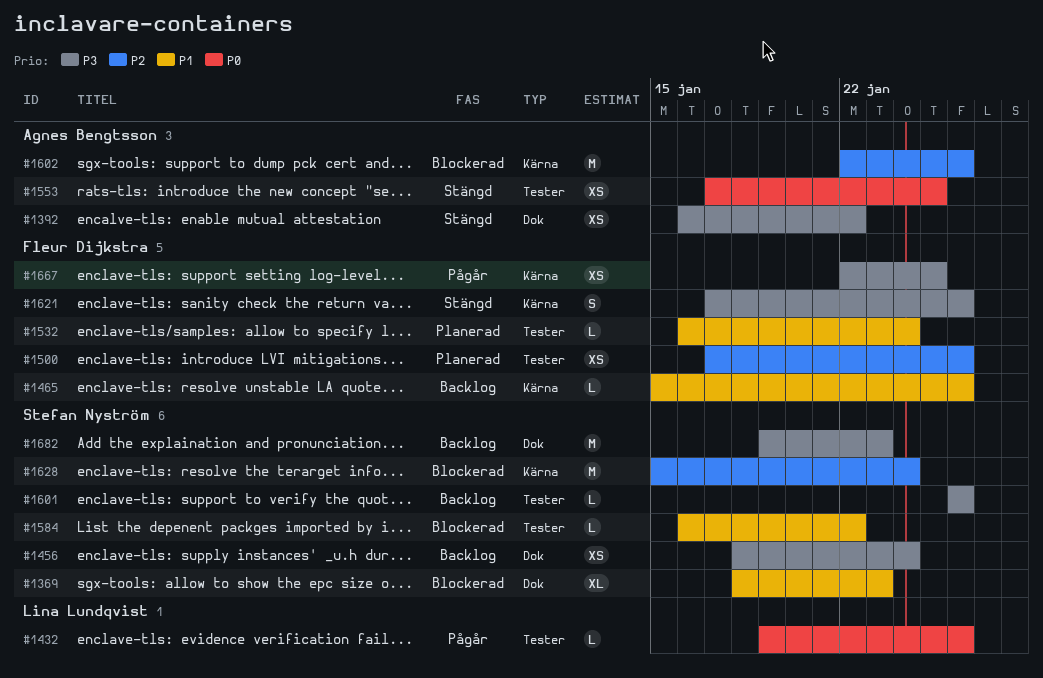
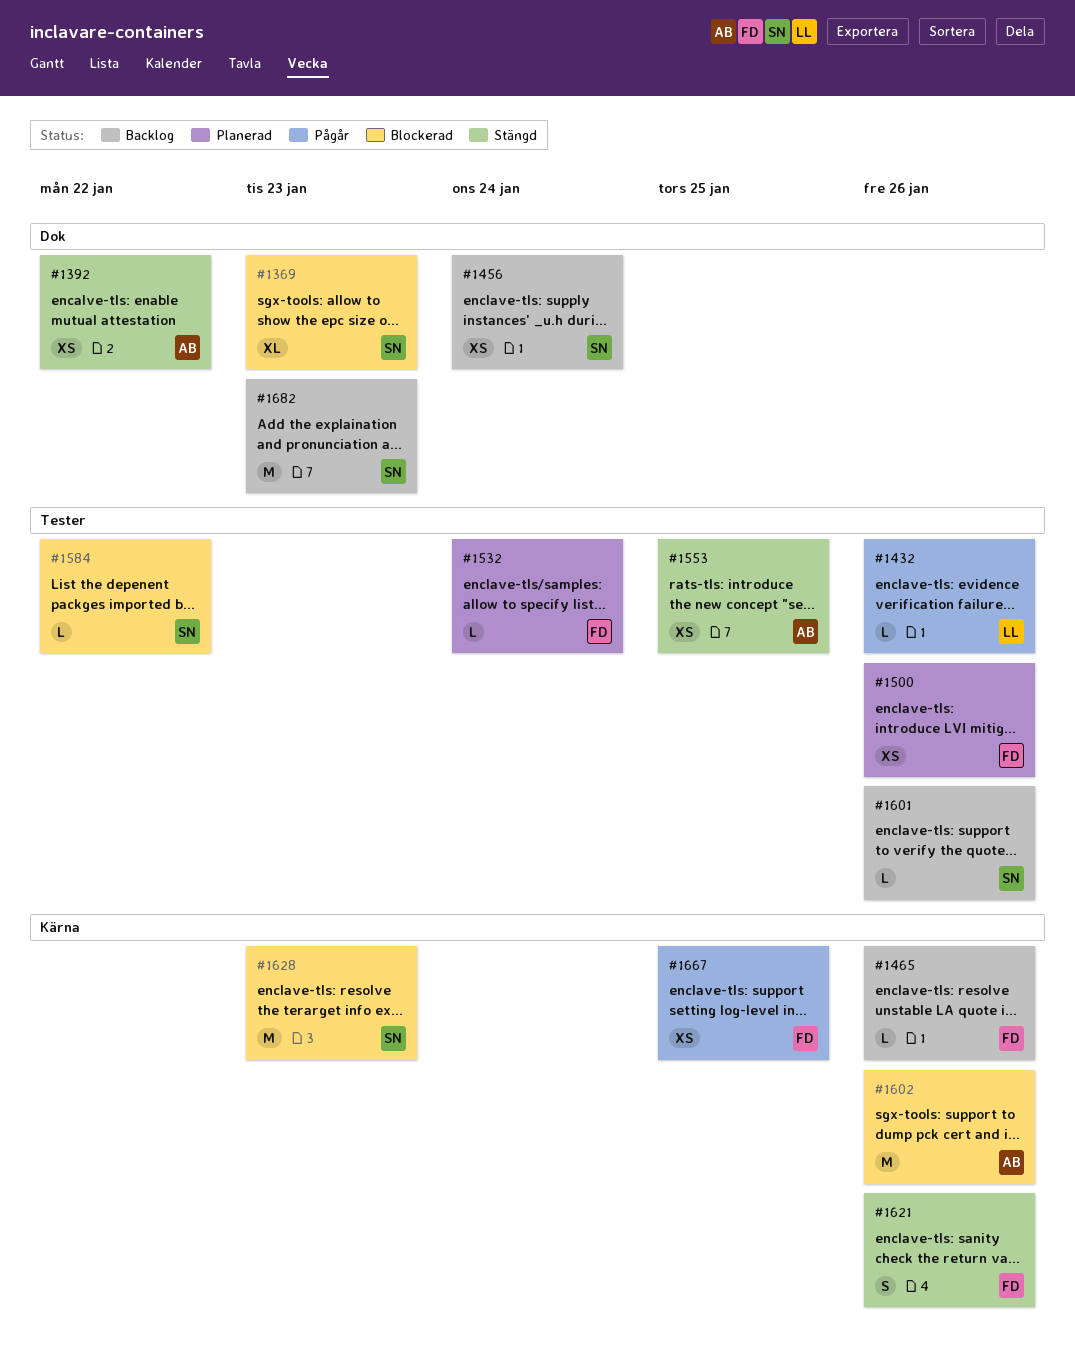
#1628, due: Jan 24 -> Jan 23

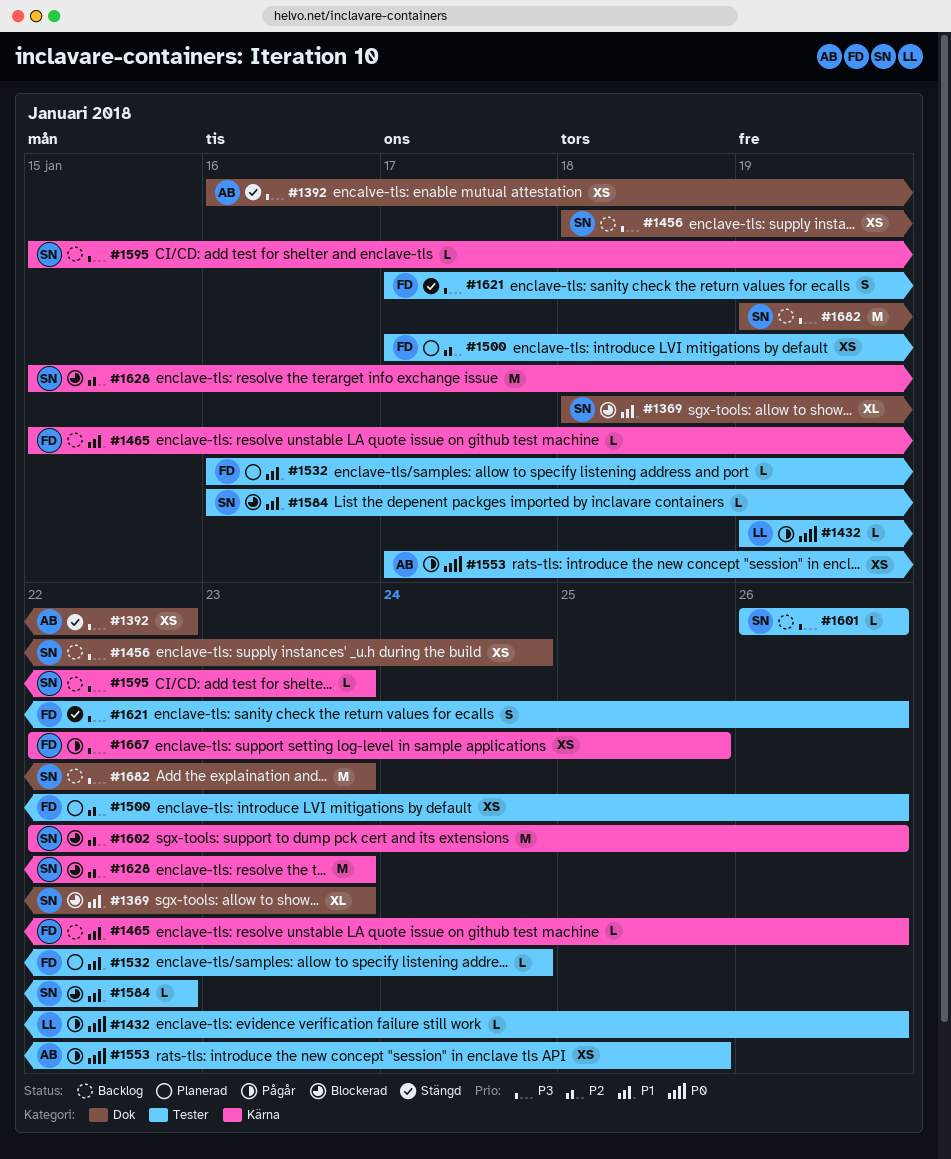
#1553, status: Stängd -> Pågår
#1595: none -> present
#1602, owner: AB -> SN
#1621, label: Kärna -> Tester

